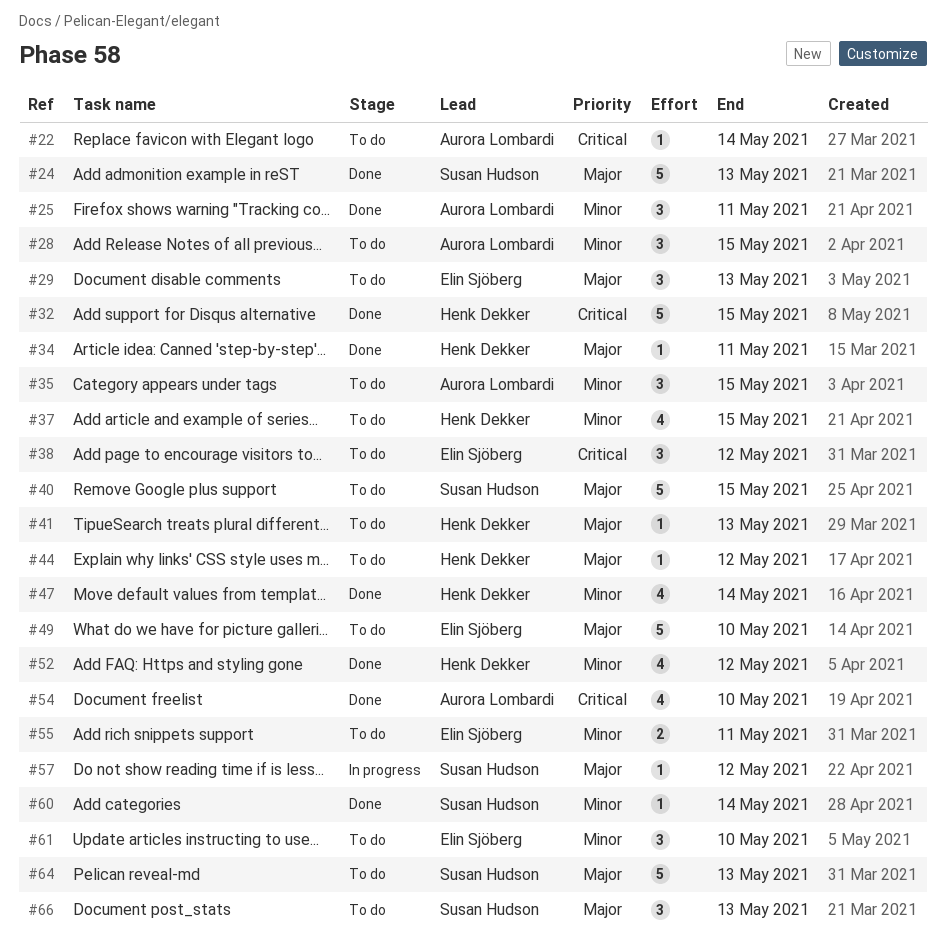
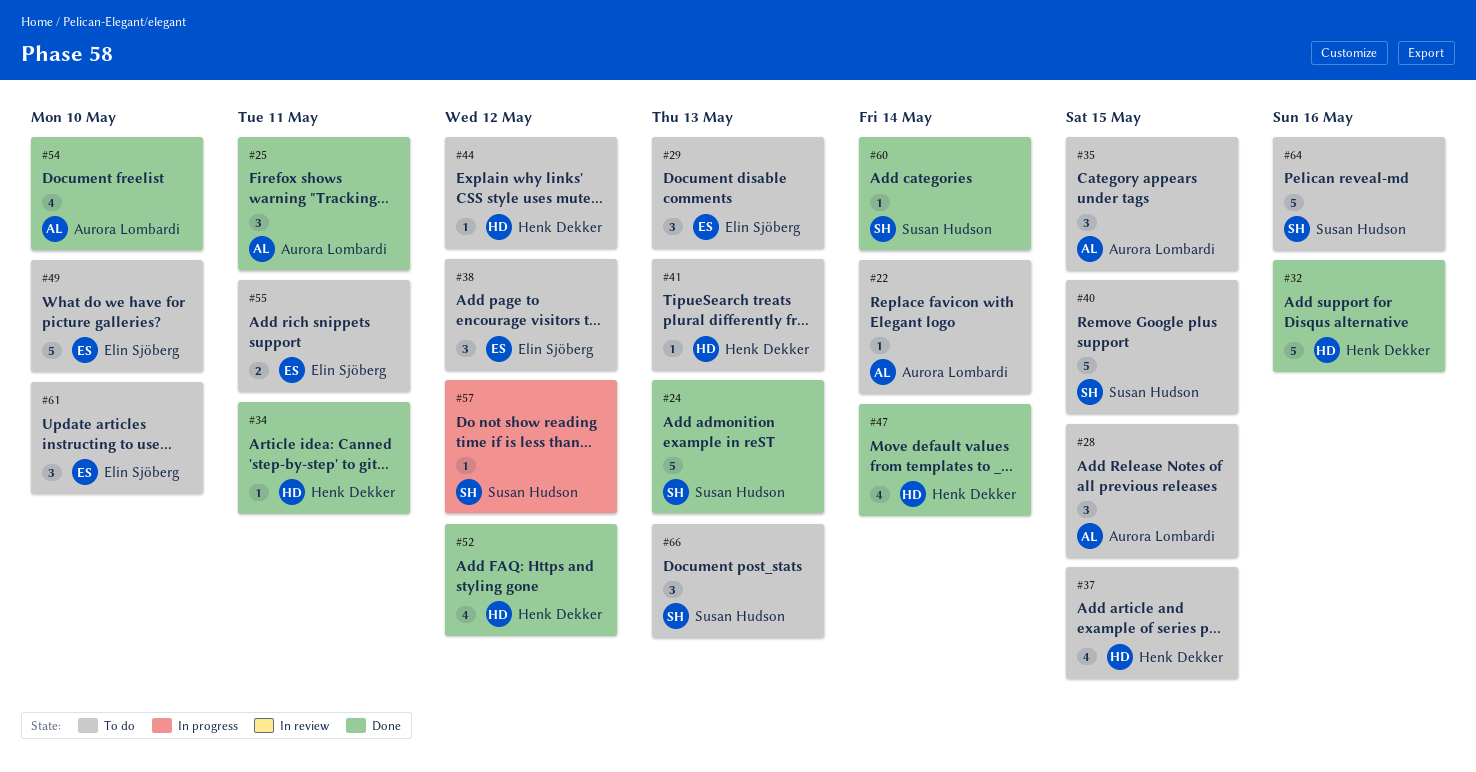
#32, due: May 15 -> May 16
#64, due: May 13 -> May 16

